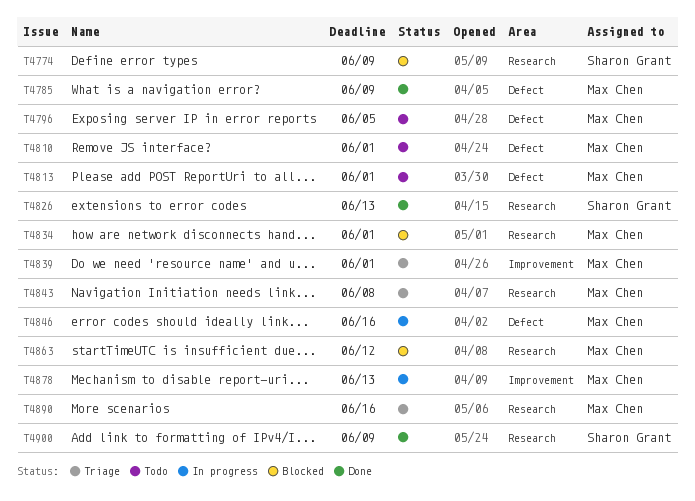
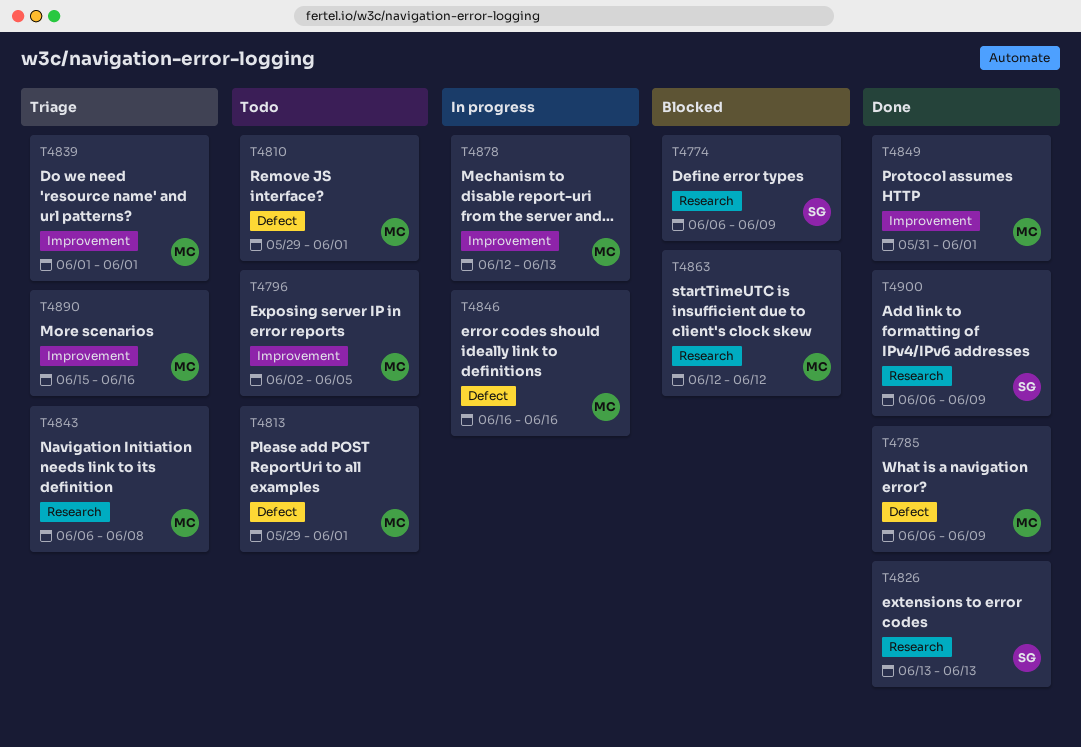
T4796, label: Defect -> Improvement
T4834: present -> none
T4849: none -> present
T4890, label: Research -> Improvement

